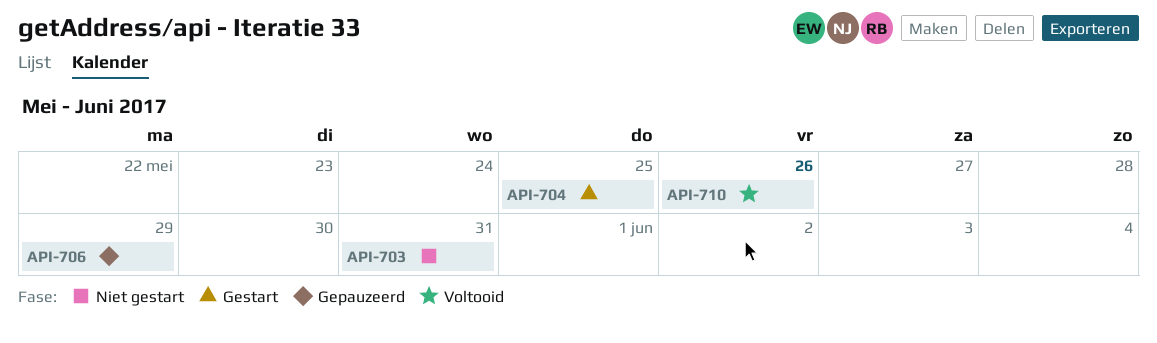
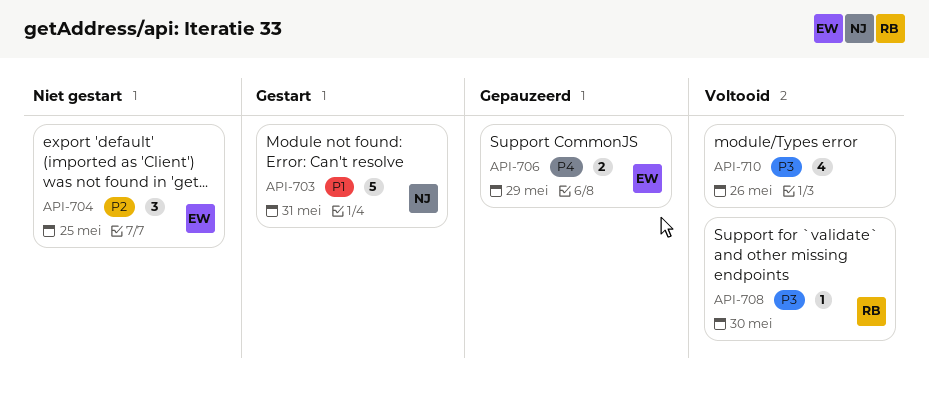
API-703, status: Niet gestart -> Gestart
API-704, status: Gestart -> Niet gestart
API-708: none -> present

